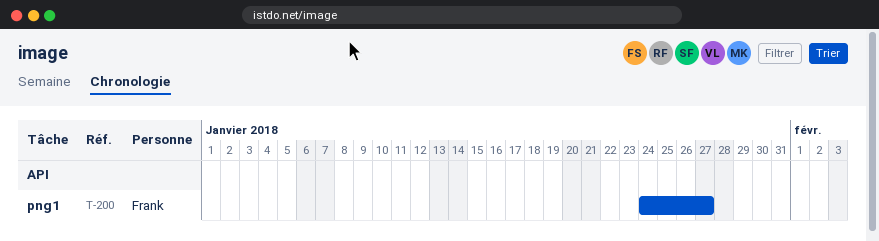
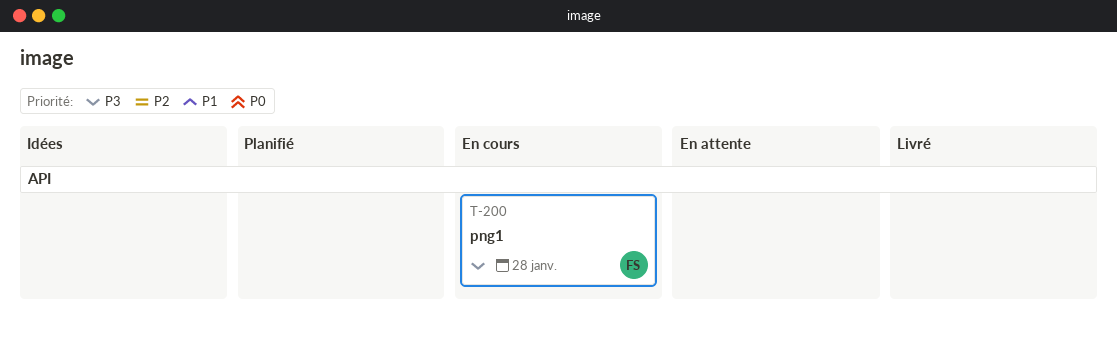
T-200, due: Jan 27 -> Jan 28

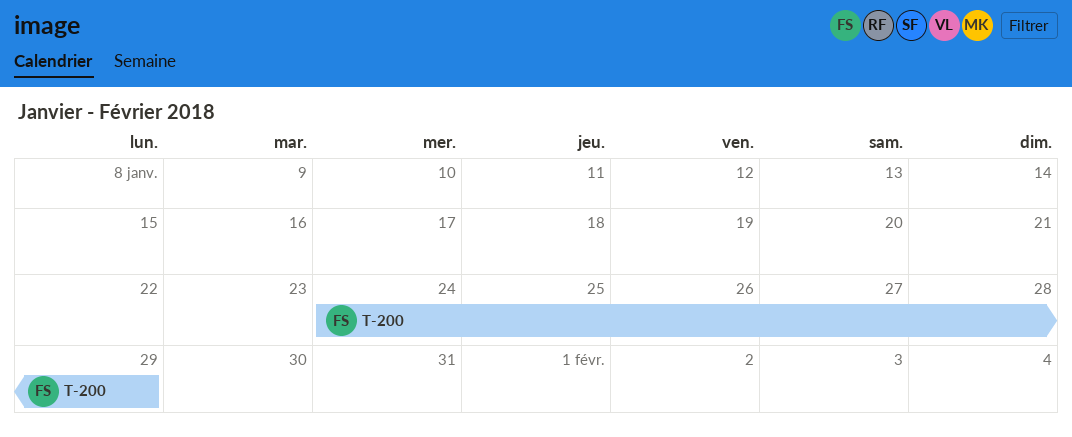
T-200, due: Jan 28 -> Jan 29

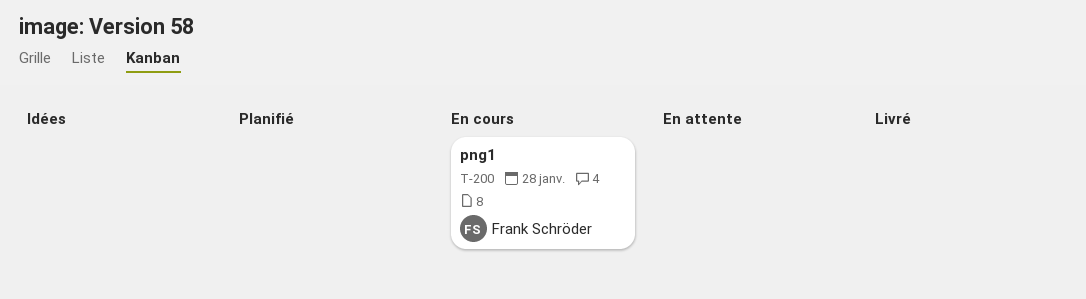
T-200, due: Jan 29 -> Jan 28

